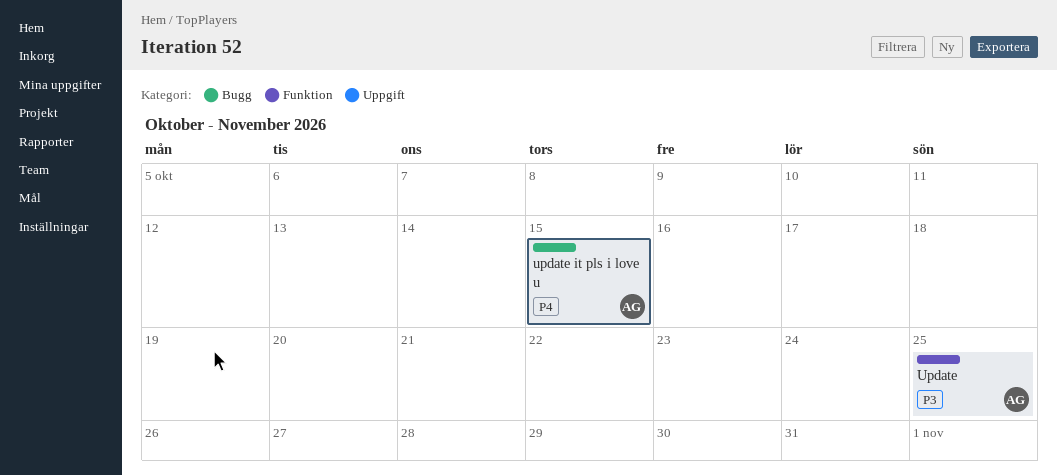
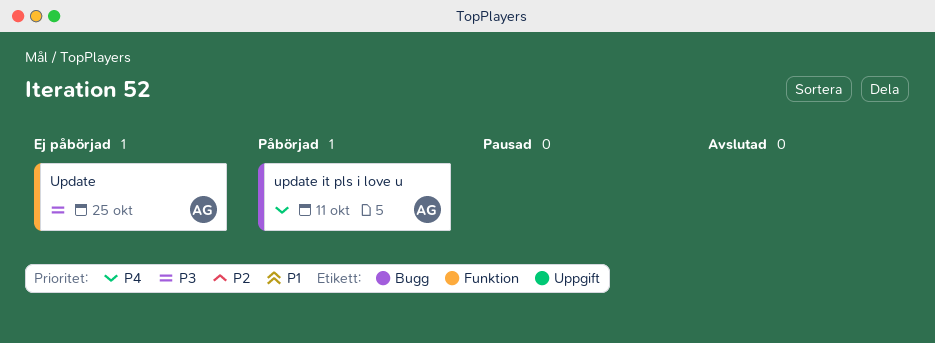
update it pls i love u, due: Oct 15 -> Oct 11

